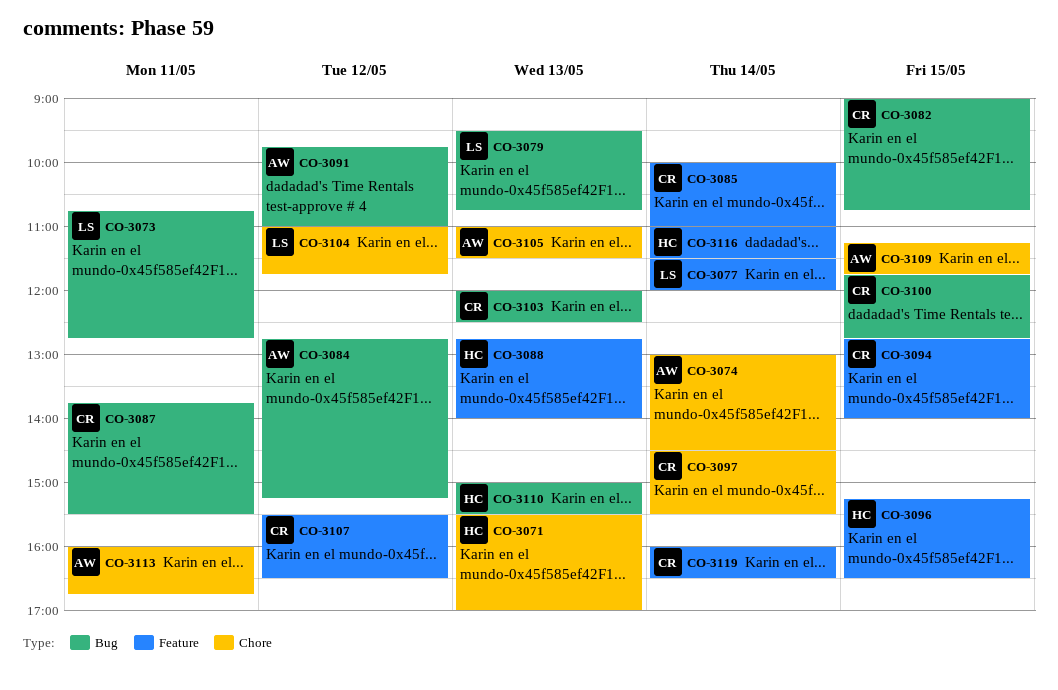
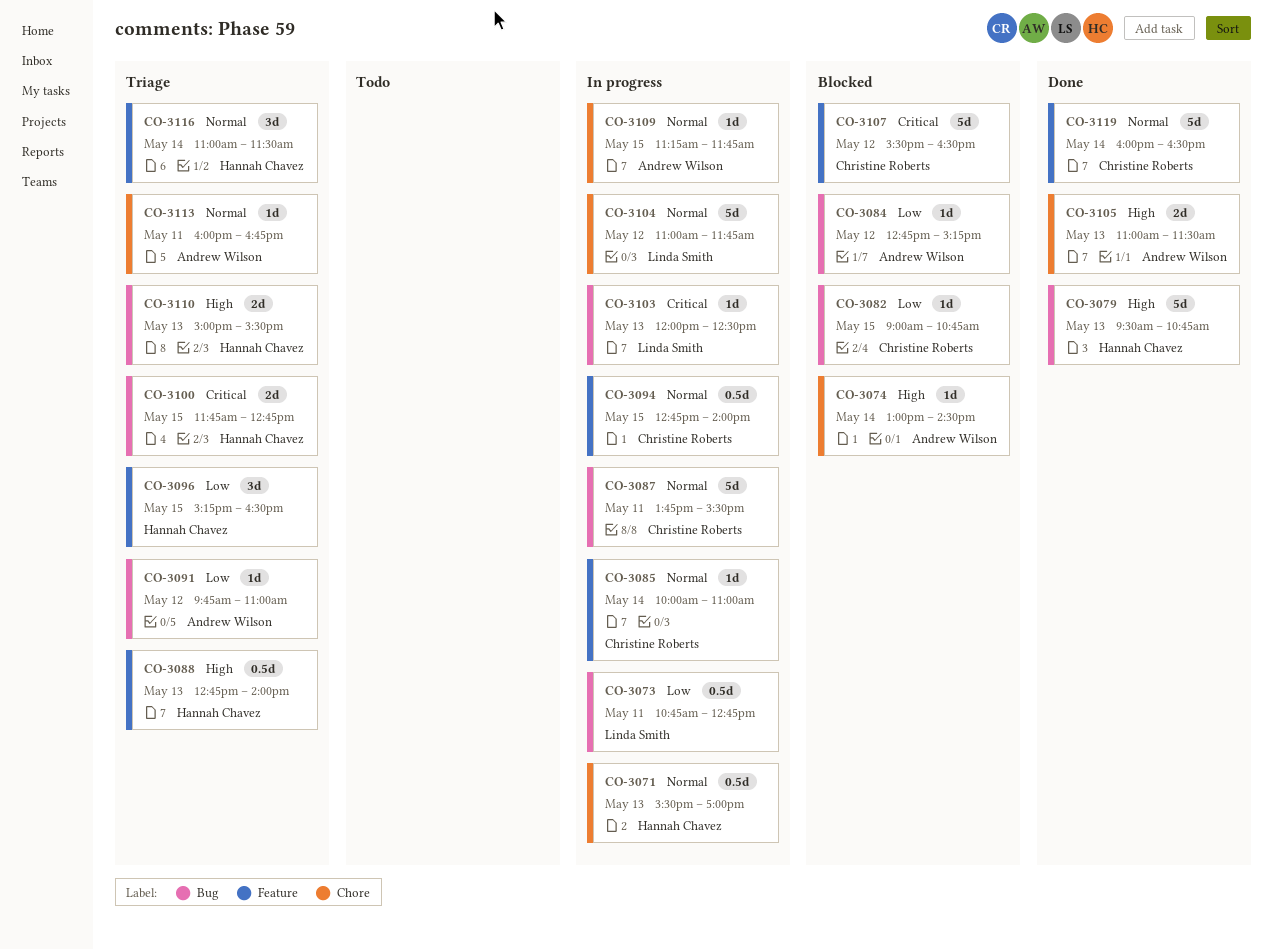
CO-3077: present -> none
CO-3079, owner: Linda Smith -> Hannah Chavez
CO-3097: present -> none
CO-3100, owner: Christine Roberts -> Hannah Chavez
CO-3103, owner: Christine Roberts -> Linda Smith

